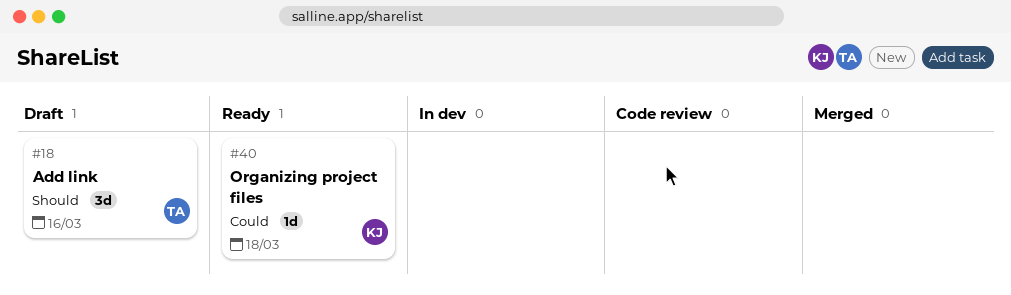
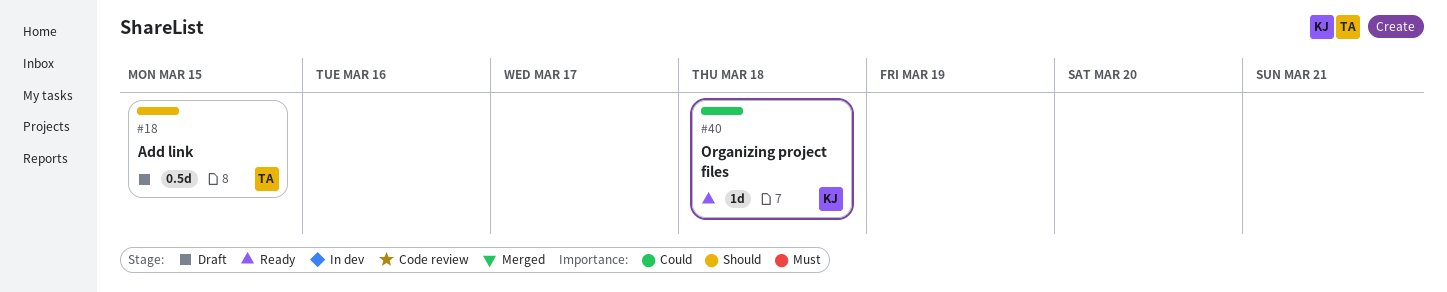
#18, estimate: 3d -> 0.5d
#18, due: Mar 16 -> Mar 15

